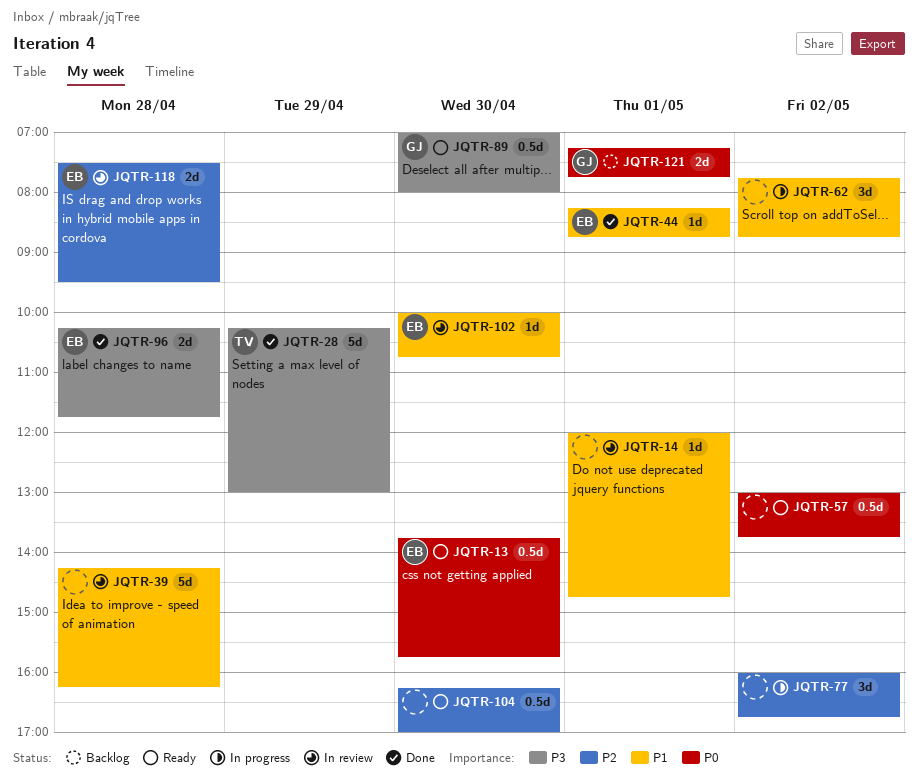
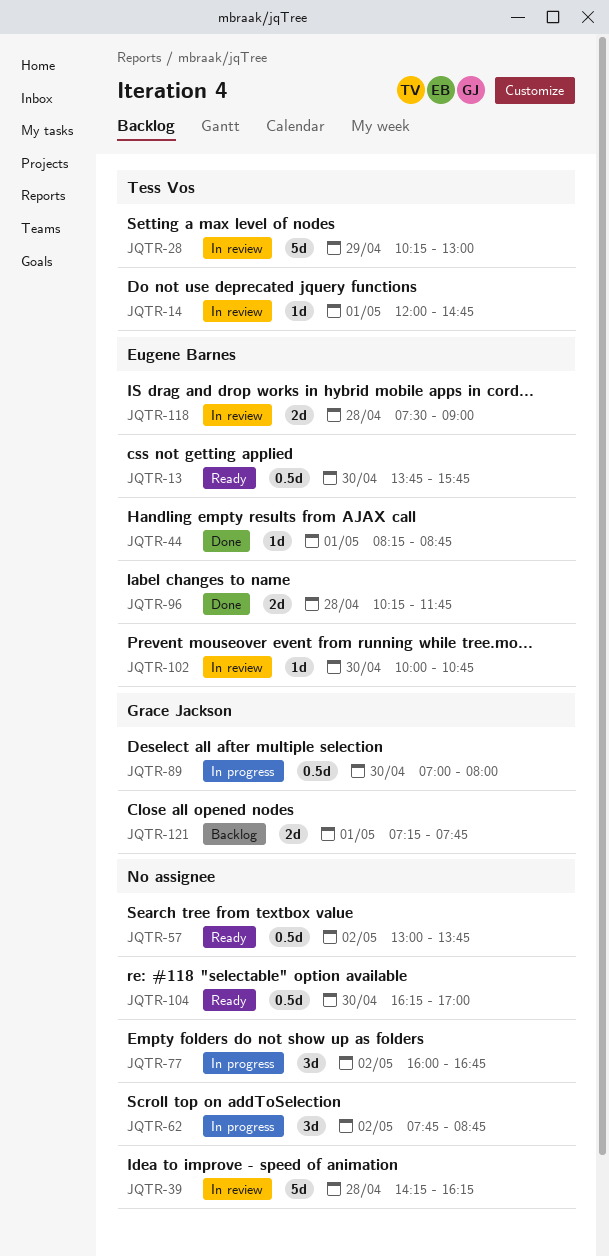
JQTR-14, owner: none -> Tess Vos
JQTR-28, status: Done -> In review
JQTR-89, status: Ready -> In progress
JQTR-118, ends: 09:30 -> 09:00

